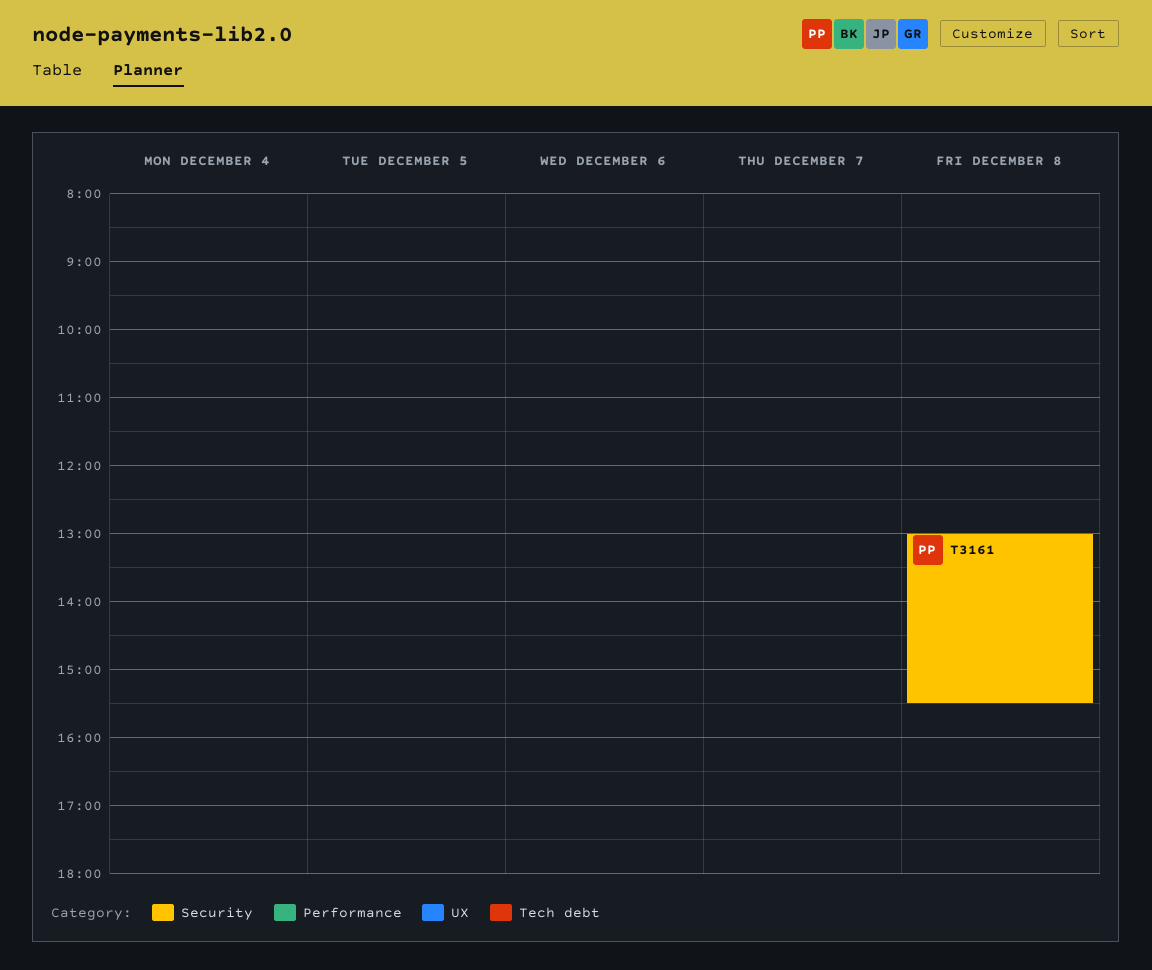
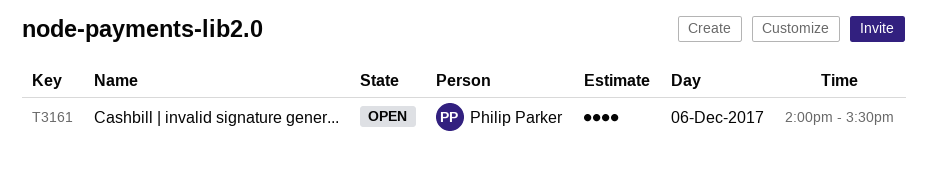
T3161, day: Dec 8 -> Dec 6
T3161, begins: 13:00 -> 14:00

